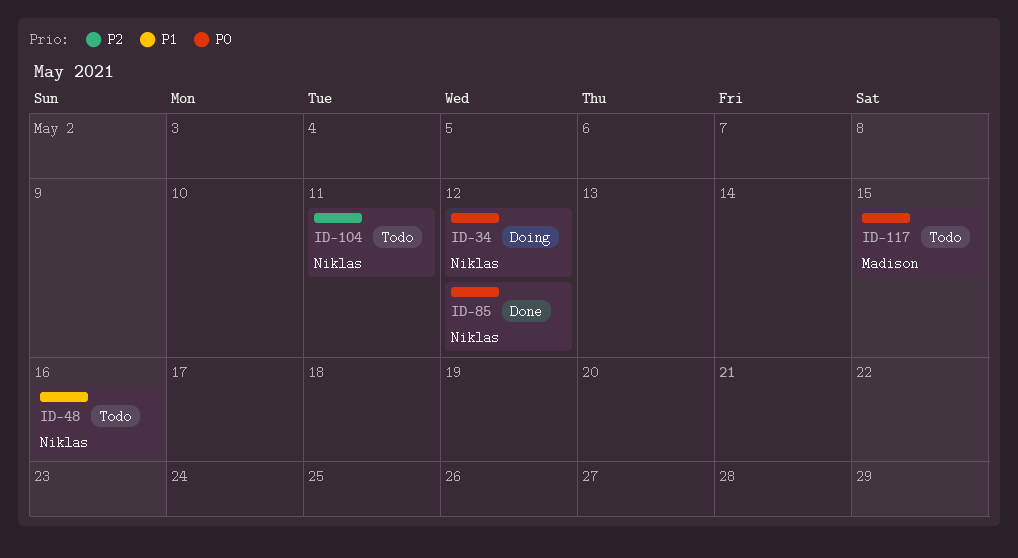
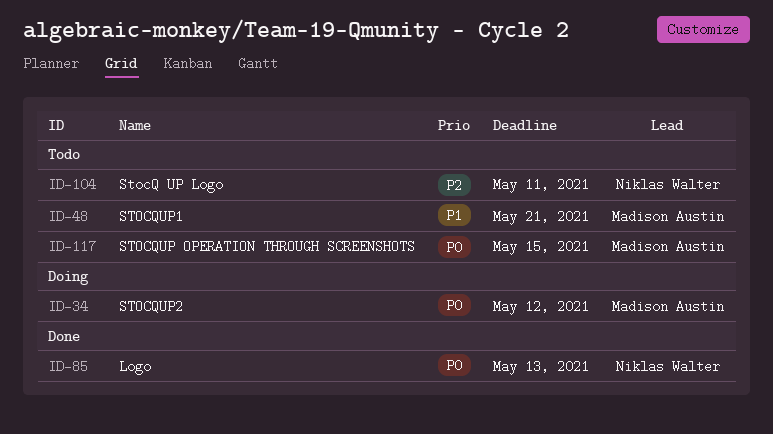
ID-34, owner: Niklas Walter -> Madison Austin
ID-48, owner: Niklas Walter -> Madison Austin
ID-48, due: May 16 -> May 21
ID-85, due: May 12 -> May 13

